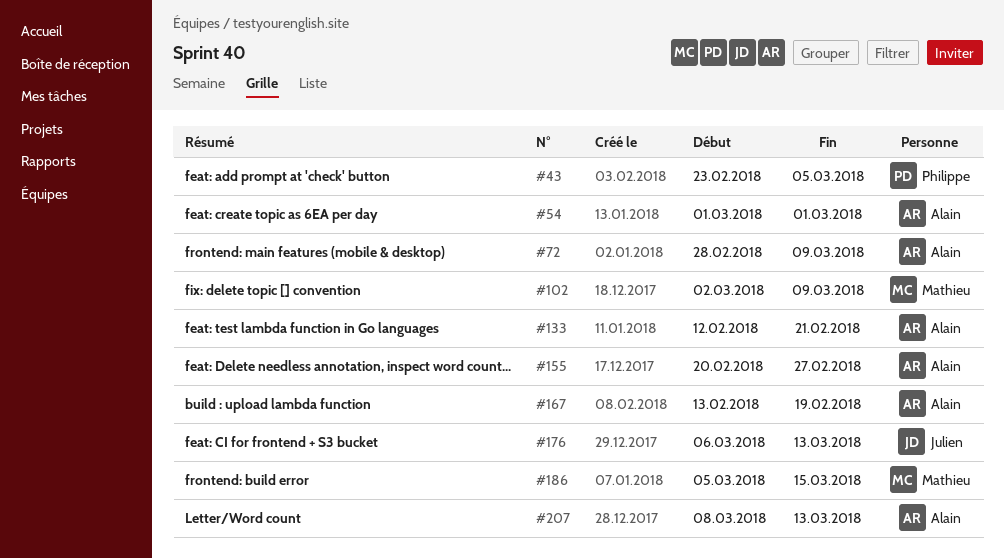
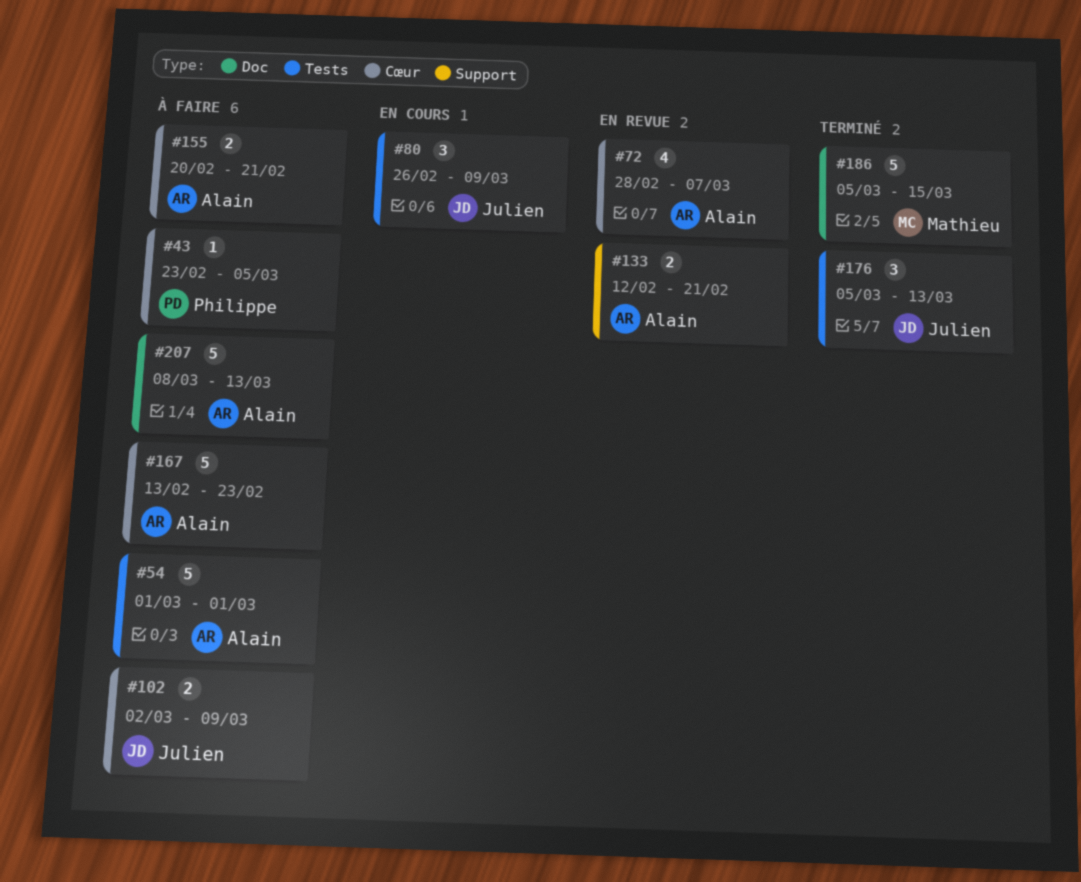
#72, due: Mar 9 -> Mar 7
#80: none -> present
#102, owner: Mathieu -> Julien
#155, due: Feb 27 -> Feb 21
#167, due: Feb 19 -> Feb 23
#176, start: Mar 6 -> Mar 5

